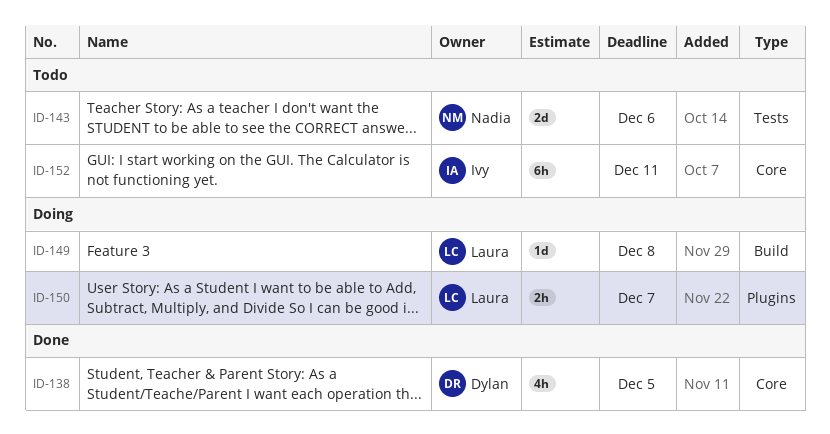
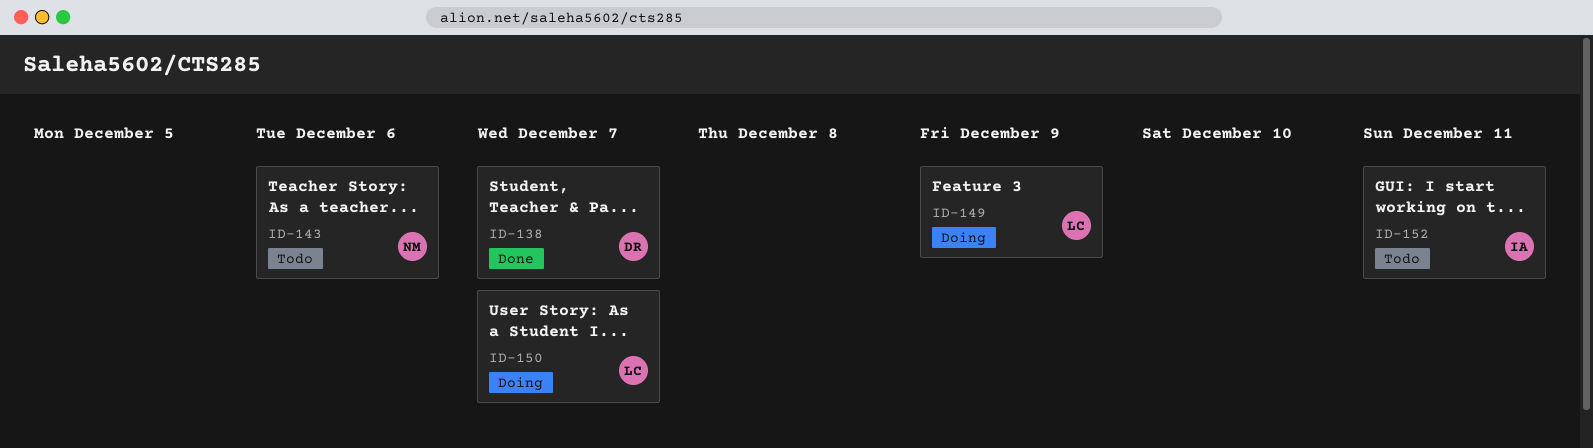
ID-138, due: Dec 5 -> Dec 7
ID-149, due: Dec 8 -> Dec 9

